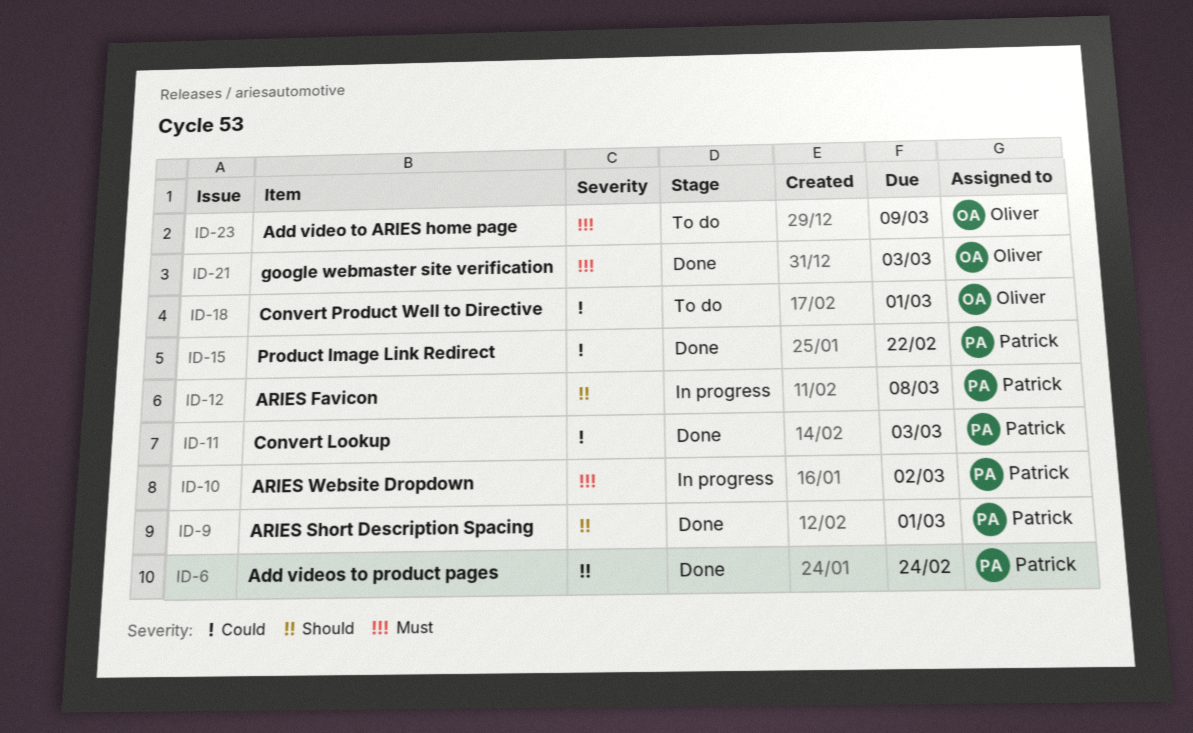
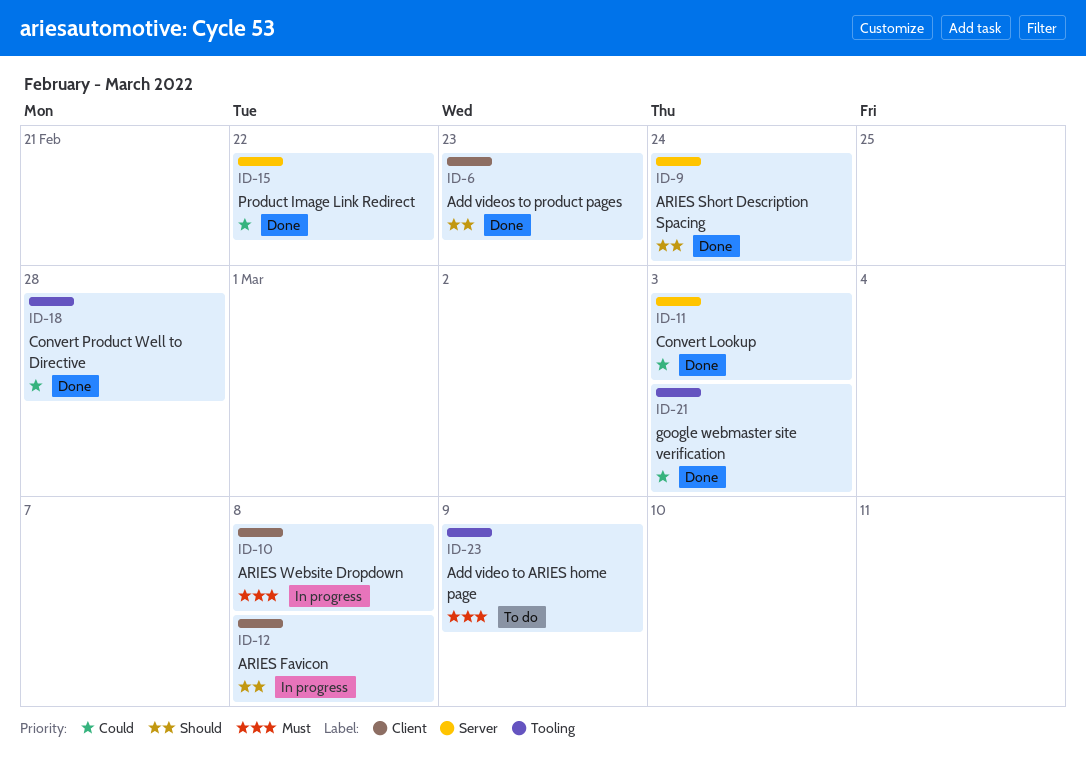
ID-6, due: Feb 24 -> Feb 23
ID-9, due: Mar 1 -> Feb 24
ID-10, due: Mar 2 -> Mar 8
ID-18, status: To do -> Done
ID-18, due: Mar 1 -> Feb 28
ID-21, priority: Must -> Could

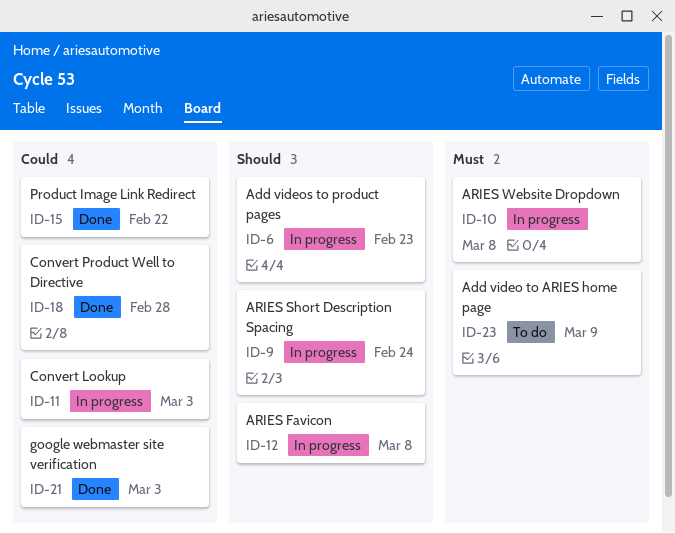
ID-6, status: Done -> In progress
ID-9, status: Done -> In progress
ID-11, status: Done -> In progress

